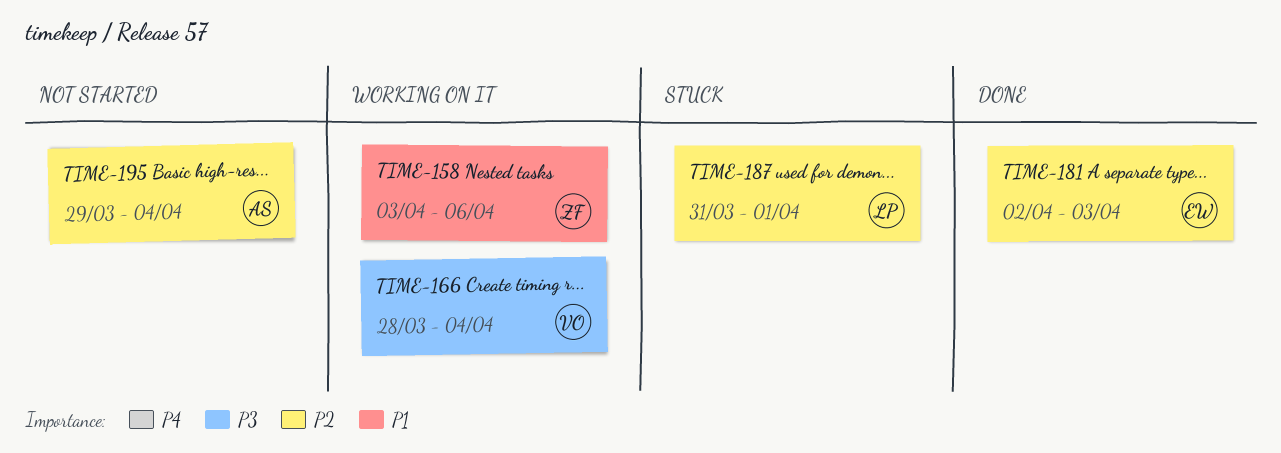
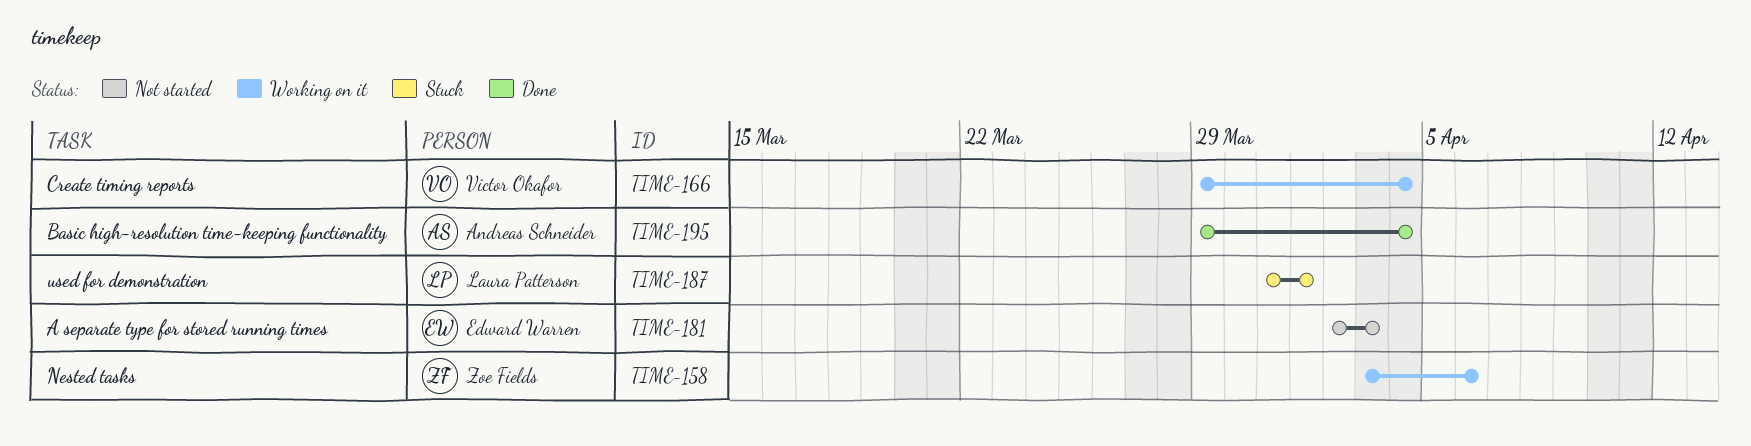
TIME-166, start: Mar 28 -> Mar 29
TIME-181, status: Done -> Not started
TIME-195, status: Not started -> Done

